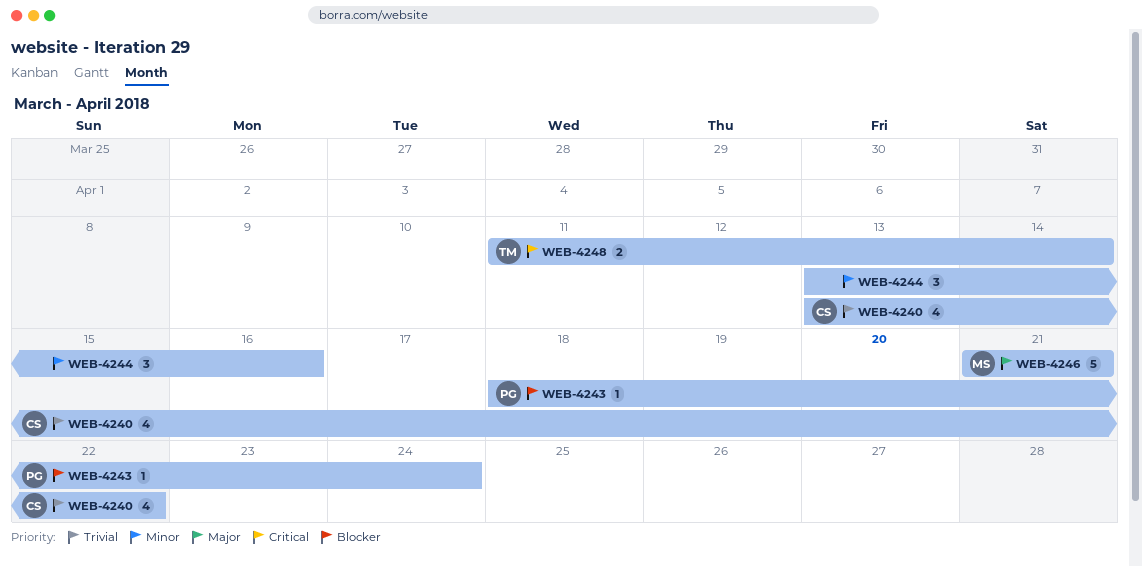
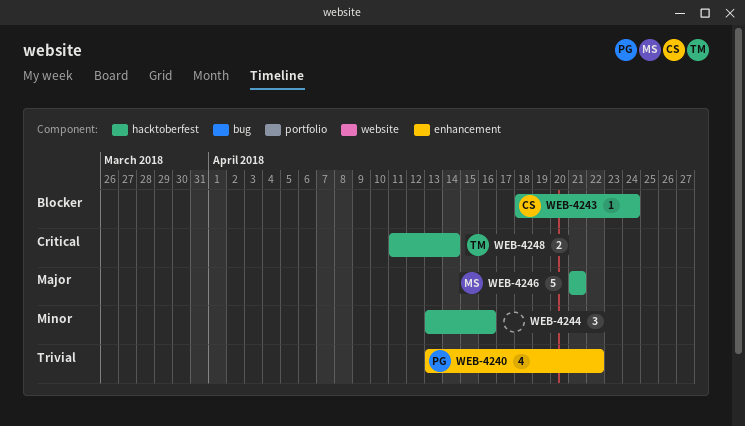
WEB-4240, owner: CS -> PG
WEB-4243, owner: PG -> CS

